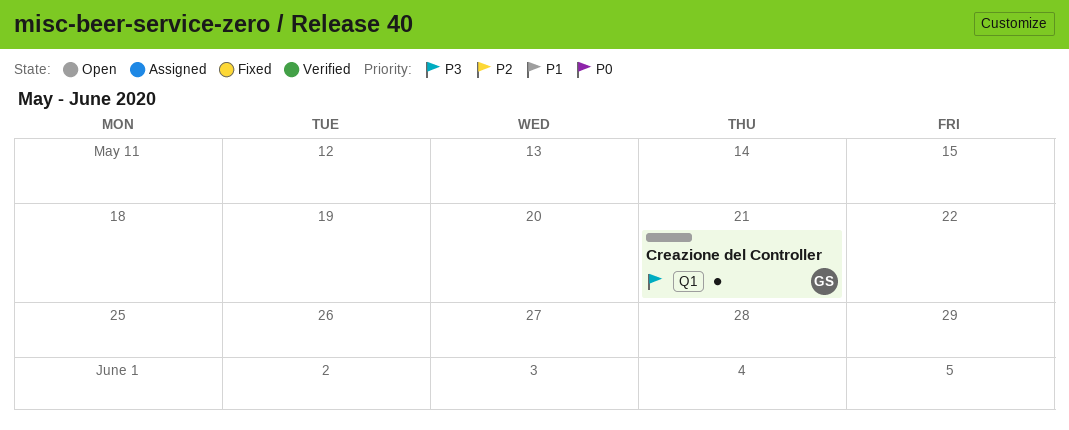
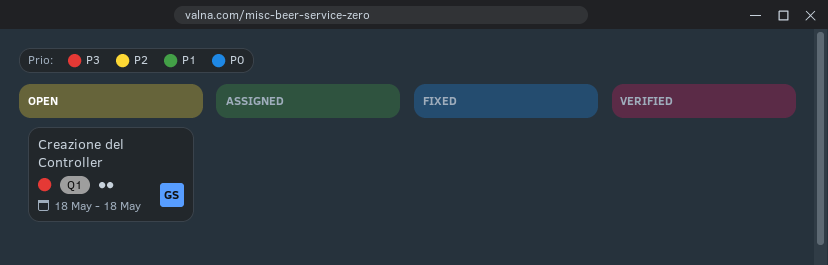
Creazione del Controller, estimate: 1 -> 2
Creazione del Controller, due: May 21 -> May 18

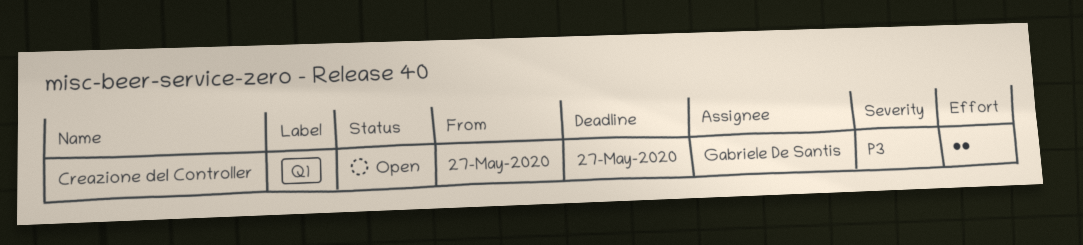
Creazione del Controller, start: May 18 -> May 27
Creazione del Controller, due: May 18 -> May 27

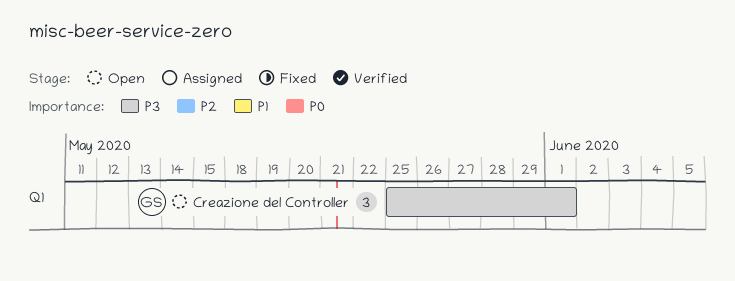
Creazione del Controller, estimate: 2 -> 3
Creazione del Controller, start: May 27 -> May 25
Creazione del Controller, due: May 27 -> Jun 1

